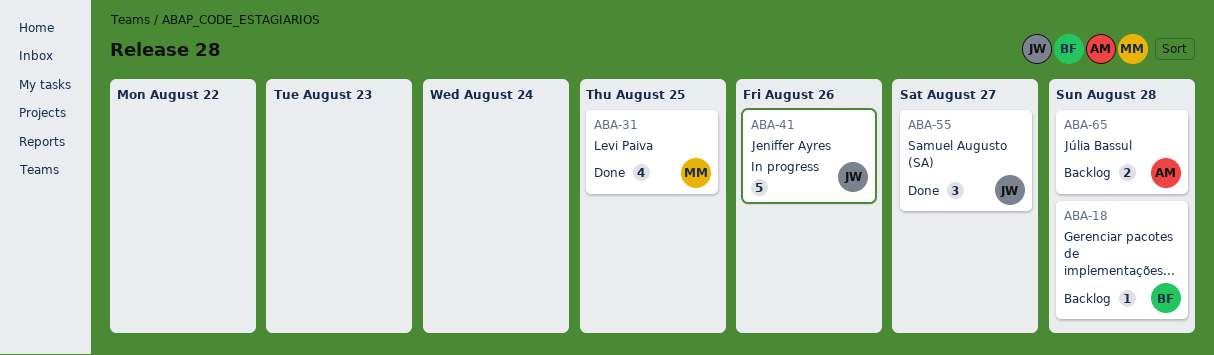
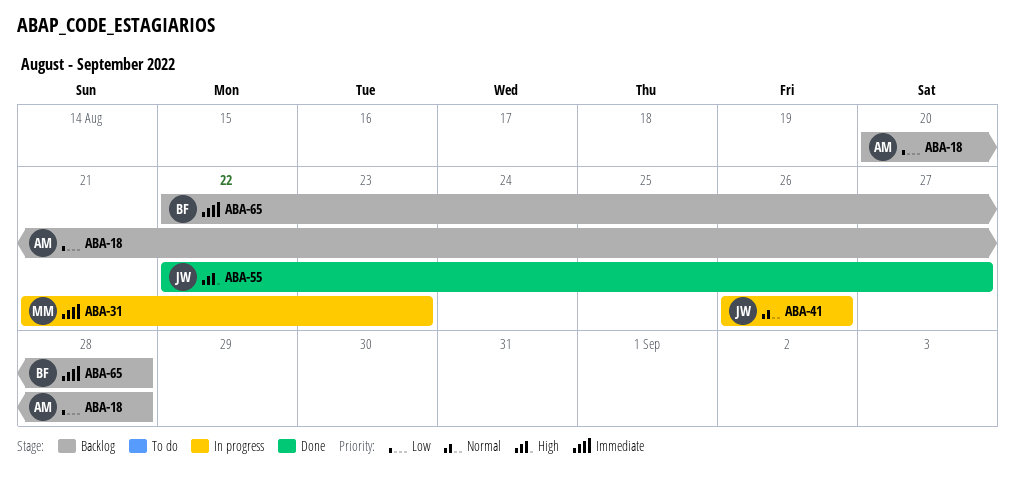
ABA-18, owner: BF -> AM
ABA-31, status: Done -> In progress
ABA-31, due: Aug 25 -> Aug 23
ABA-65, owner: AM -> BF

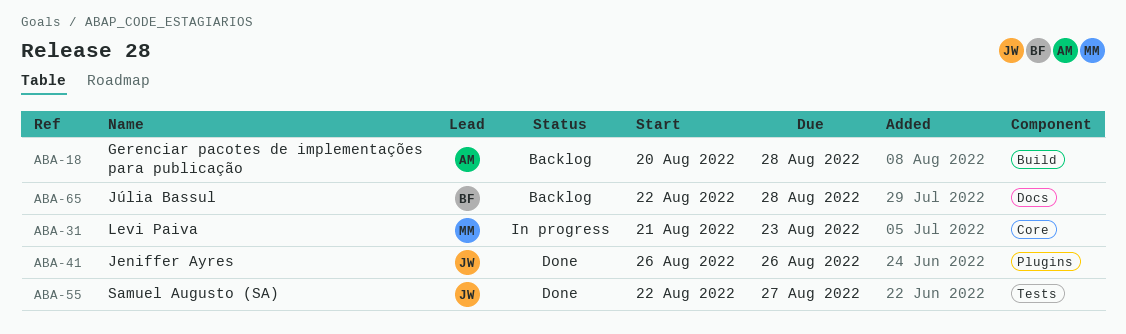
ABA-41, status: In progress -> Done

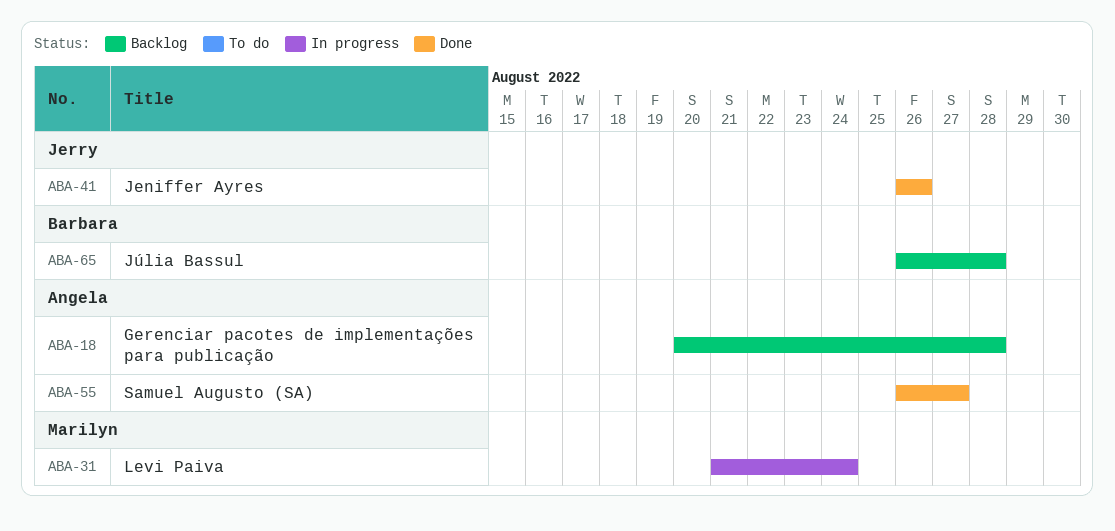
ABA-31, due: Aug 23 -> Aug 24
ABA-55, owner: Jerry -> Angela
ABA-55, start: Aug 22 -> Aug 26
ABA-65, start: Aug 22 -> Aug 26

